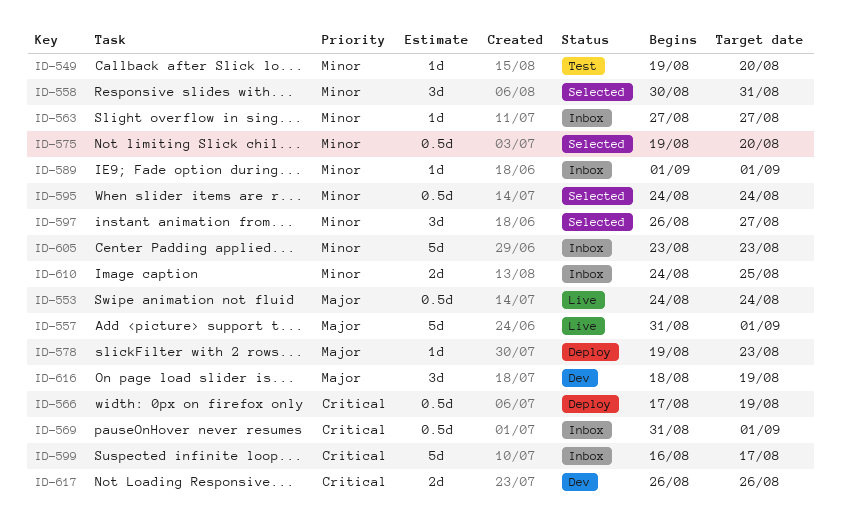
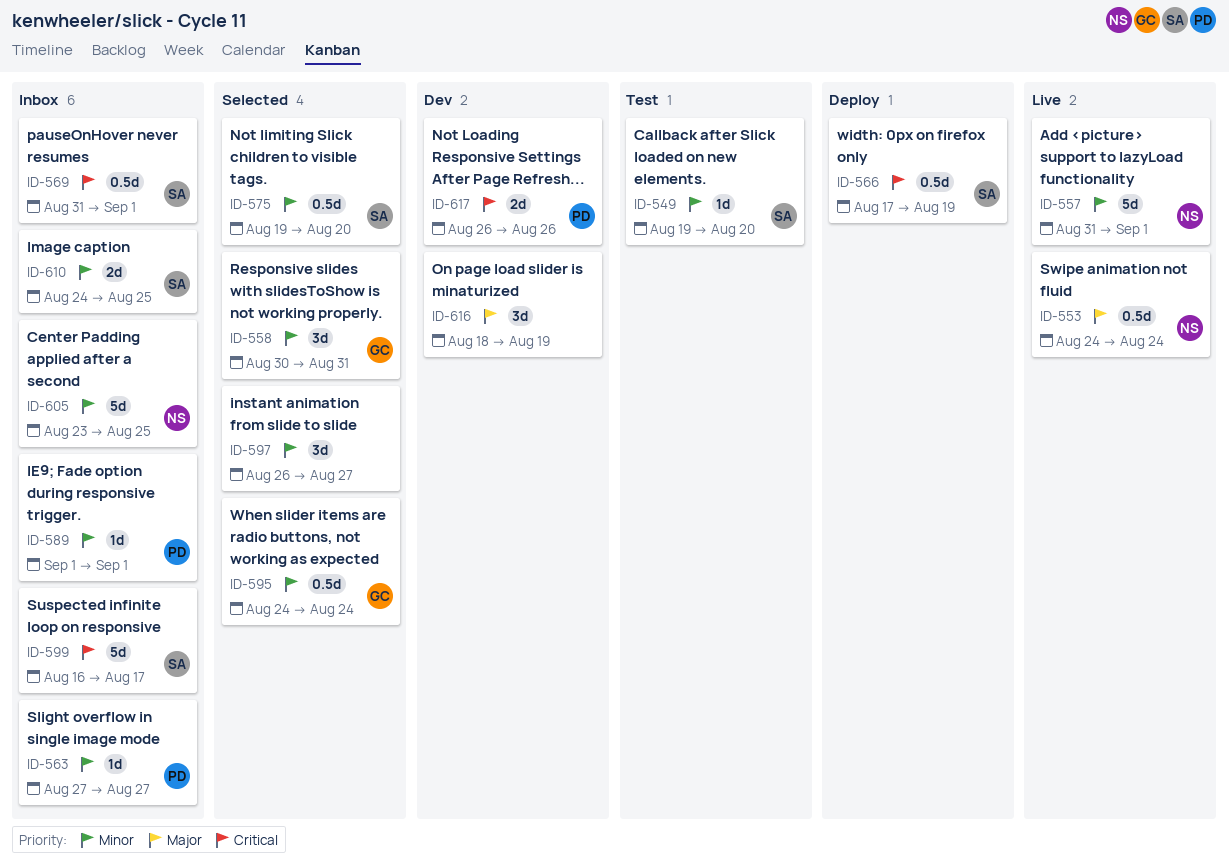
ID-557, priority: Major -> Minor
ID-578: present -> none
ID-605, due: Aug 23 -> Aug 25

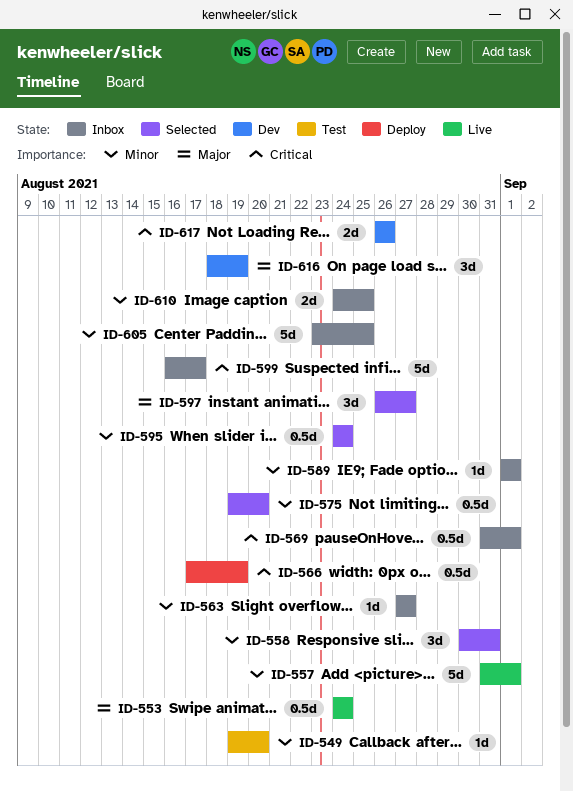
ID-597, priority: Minor -> Major

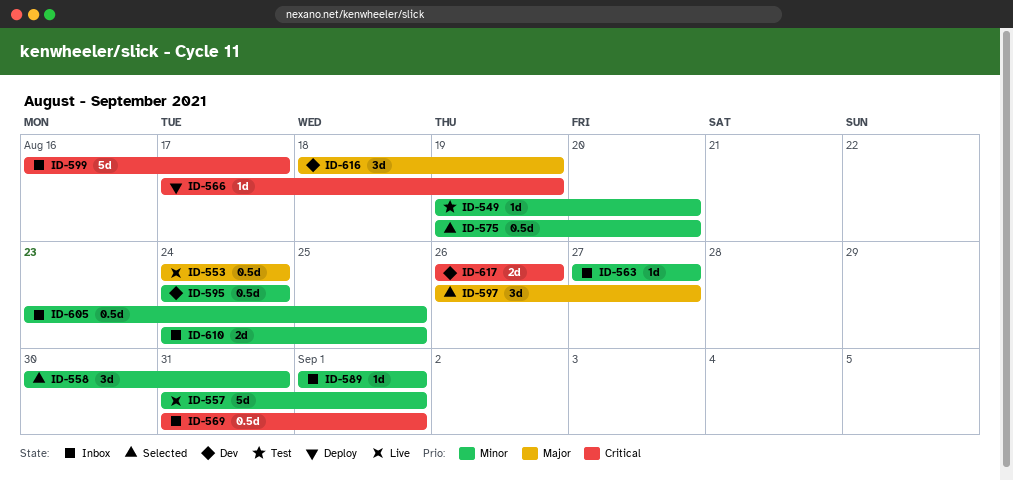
ID-566, estimate: 0.5d -> 1d
ID-595, status: Selected -> Dev
ID-605, estimate: 5d -> 0.5d

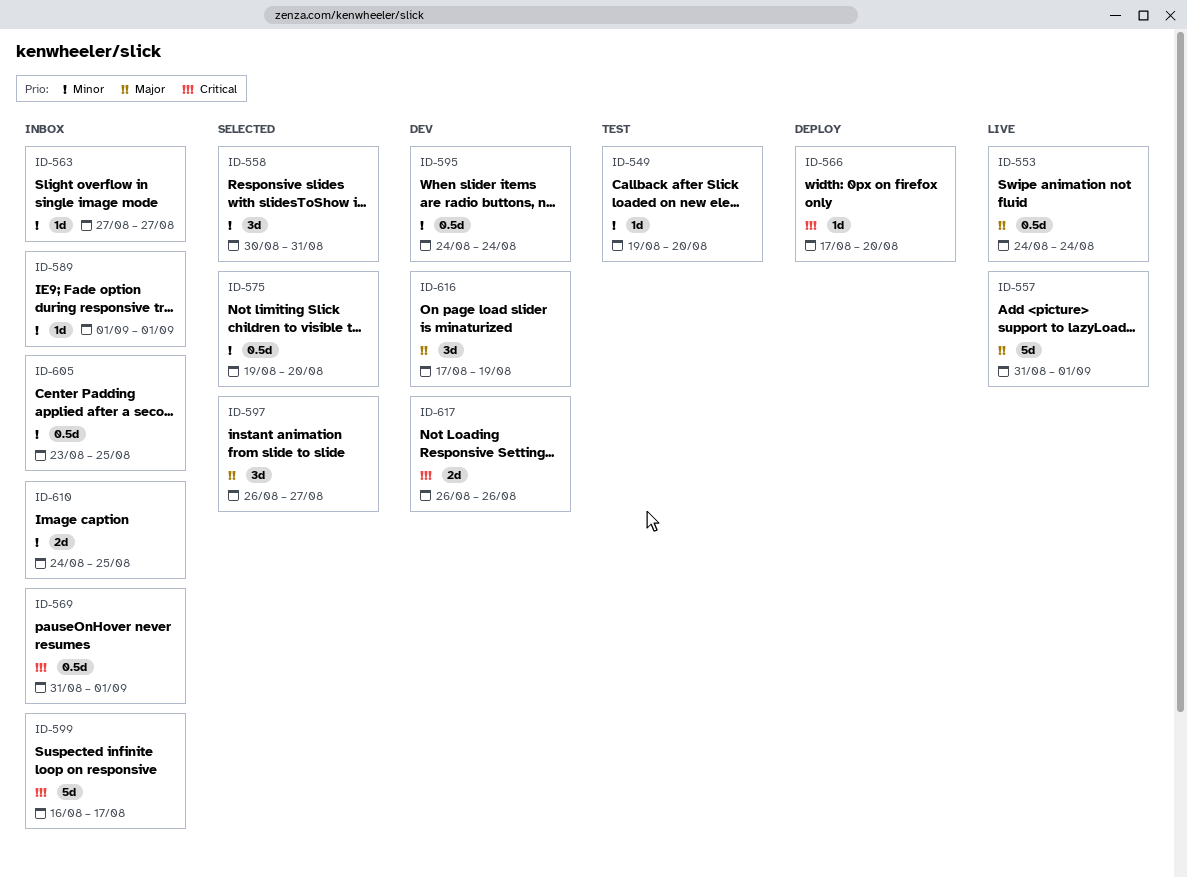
ID-557, priority: Minor -> Major
ID-566, due: Aug 19 -> Aug 20
ID-616, start: Aug 18 -> Aug 17

